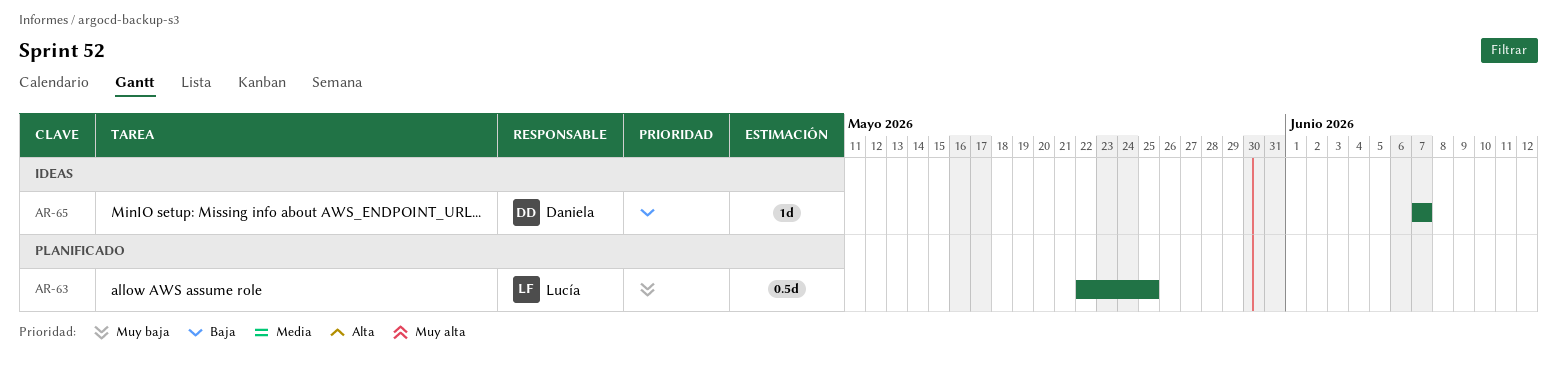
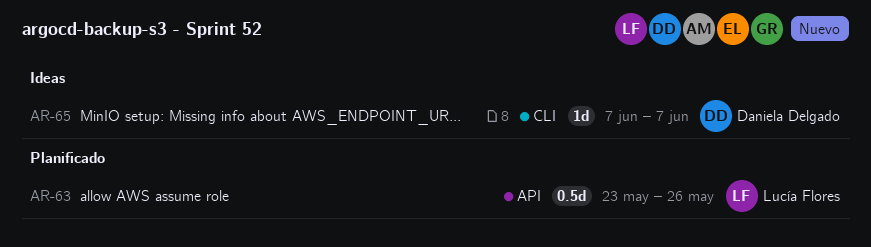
AR-63, start: May 22 -> May 23
AR-63, due: May 25 -> May 26

